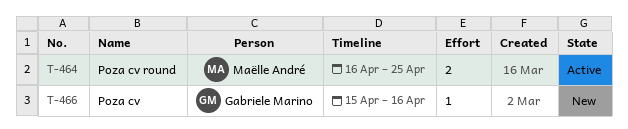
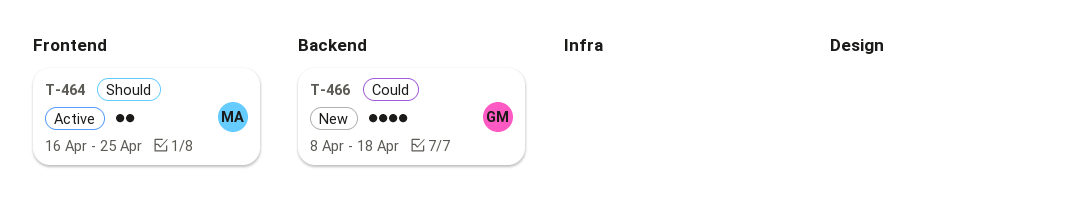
T-466, estimate: 1 -> 4
T-466, start: Apr 15 -> Apr 8
T-466, due: Apr 16 -> Apr 18

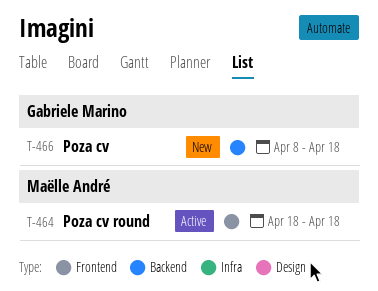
T-464, start: Apr 16 -> Apr 18
T-464, due: Apr 25 -> Apr 18

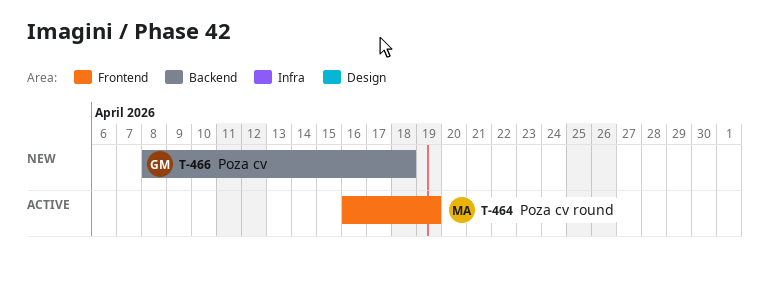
T-464, start: Apr 18 -> Apr 16
T-464, due: Apr 18 -> Apr 19

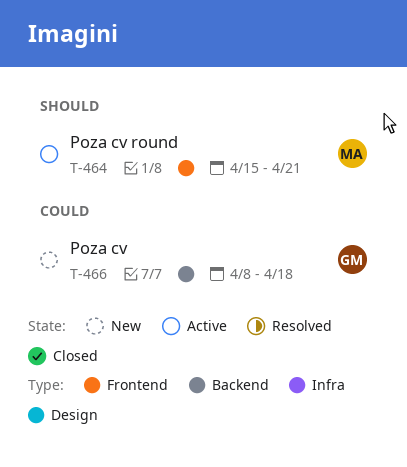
T-464, start: Apr 16 -> Apr 15
T-464, due: Apr 19 -> Apr 21

